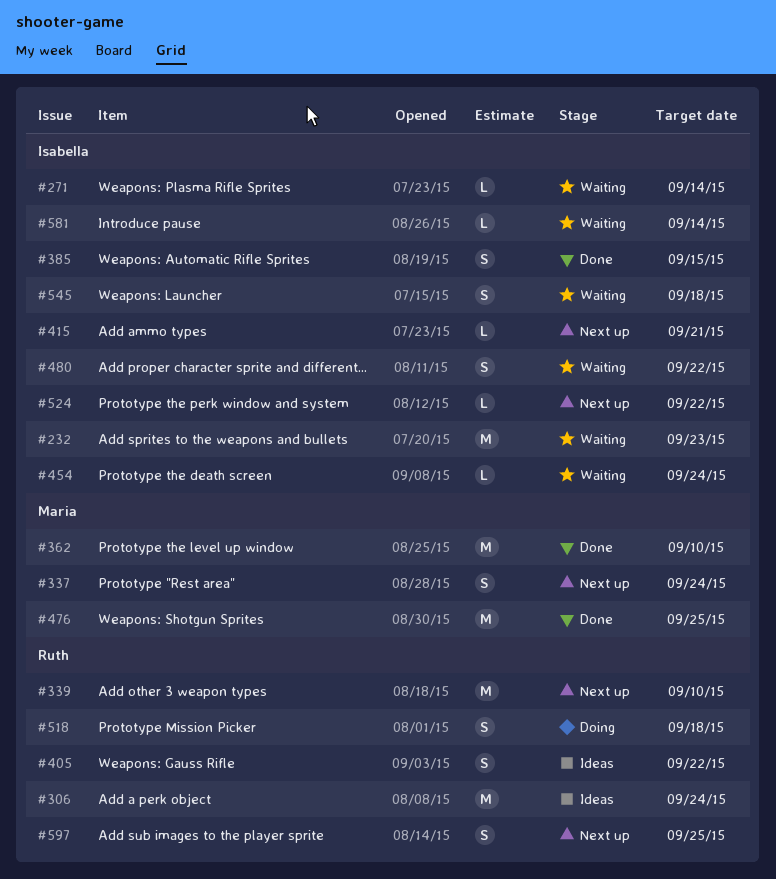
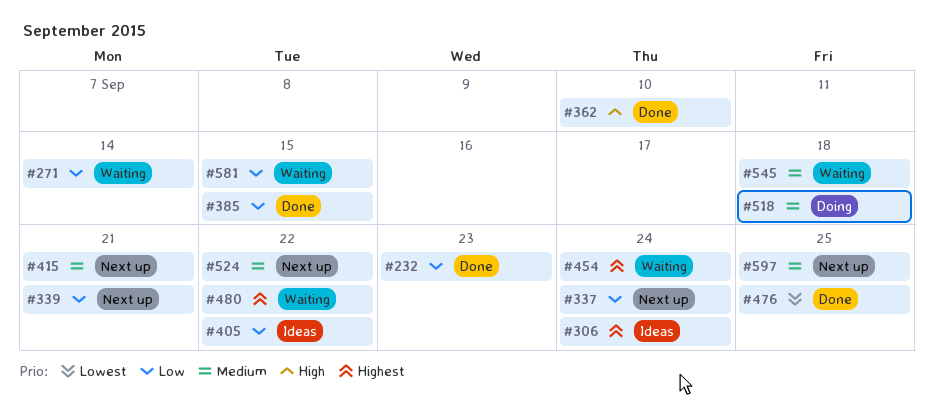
#232, status: Waiting -> Done
#339, due: Sep 10 -> Sep 21
#581, due: Sep 14 -> Sep 15

